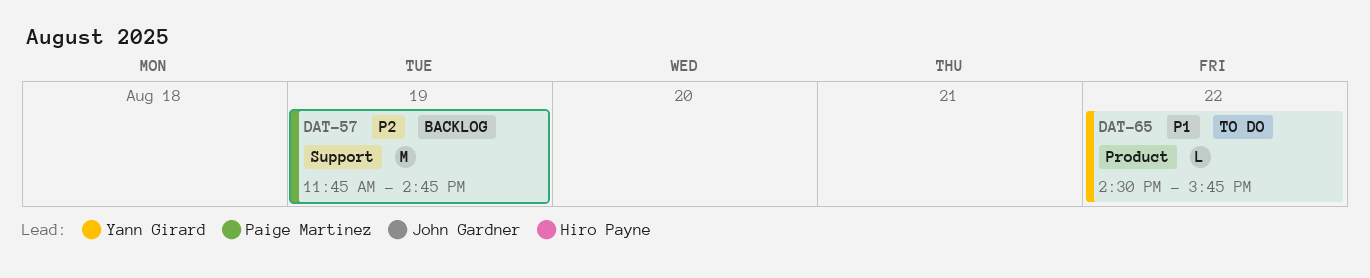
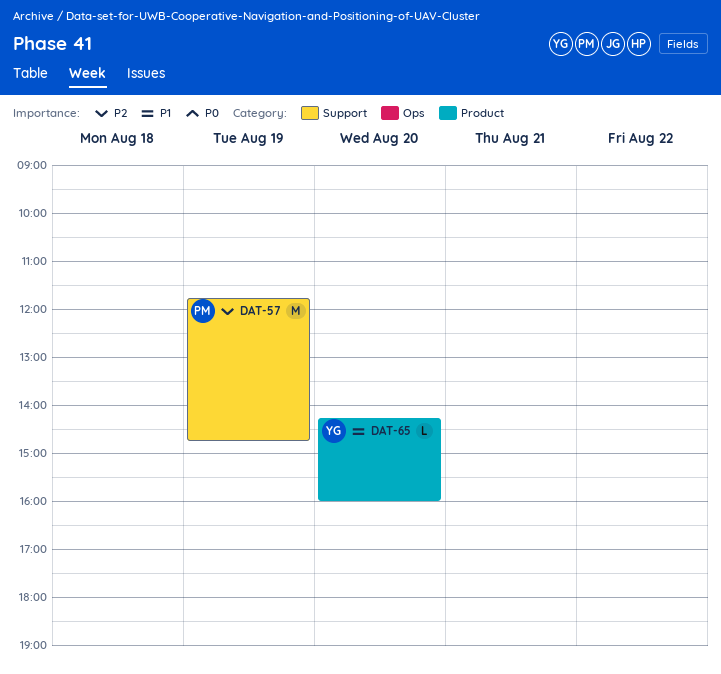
DAT-65, day: Aug 22 -> Aug 20
DAT-65, begins: 14:30 -> 14:15
DAT-65, ends: 15:45 -> 16:00

